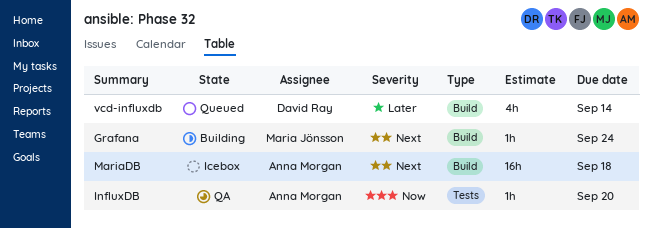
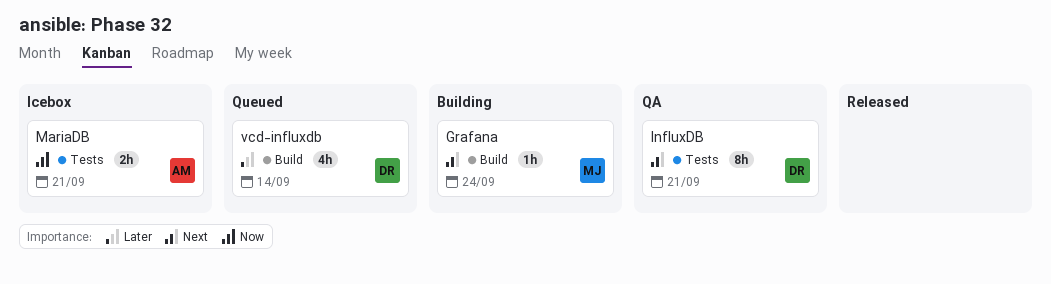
InfluxDB, owner: Anna Morgan -> David Ray
InfluxDB, priority: Now -> Next
InfluxDB, estimate: 1h -> 8h
InfluxDB, due: Sep 20 -> Sep 21
MariaDB, priority: Next -> Now
MariaDB, label: Build -> Tests
MariaDB, estimate: 16h -> 2h
MariaDB, due: Sep 18 -> Sep 21

